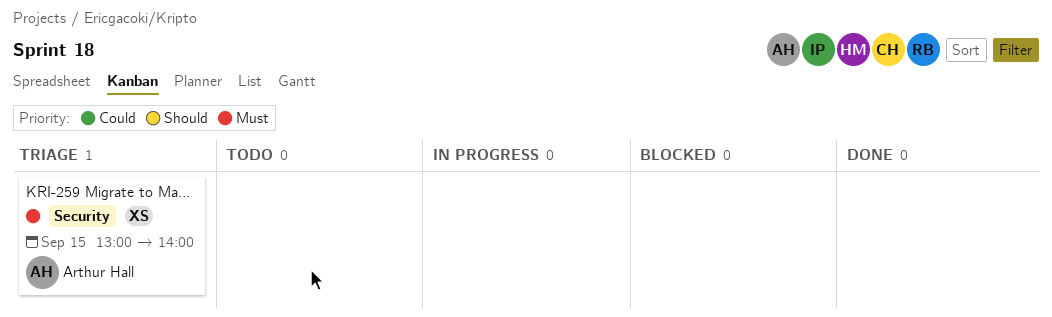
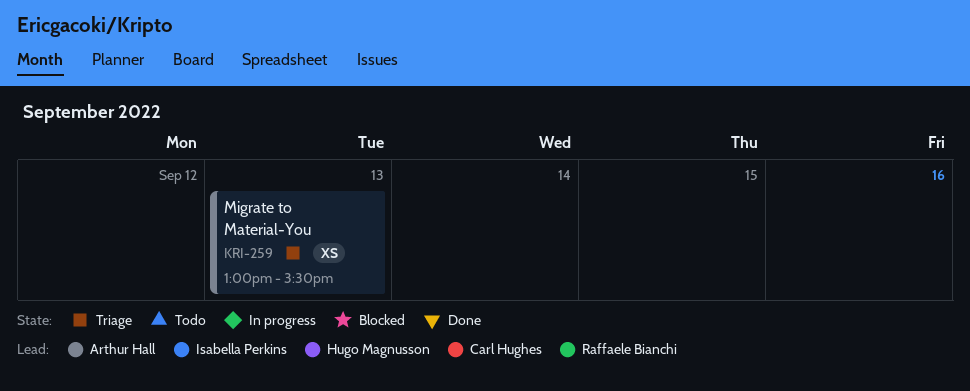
KRI-259, day: Sep 15 -> Sep 13
KRI-259, ends: 14:00 -> 15:30

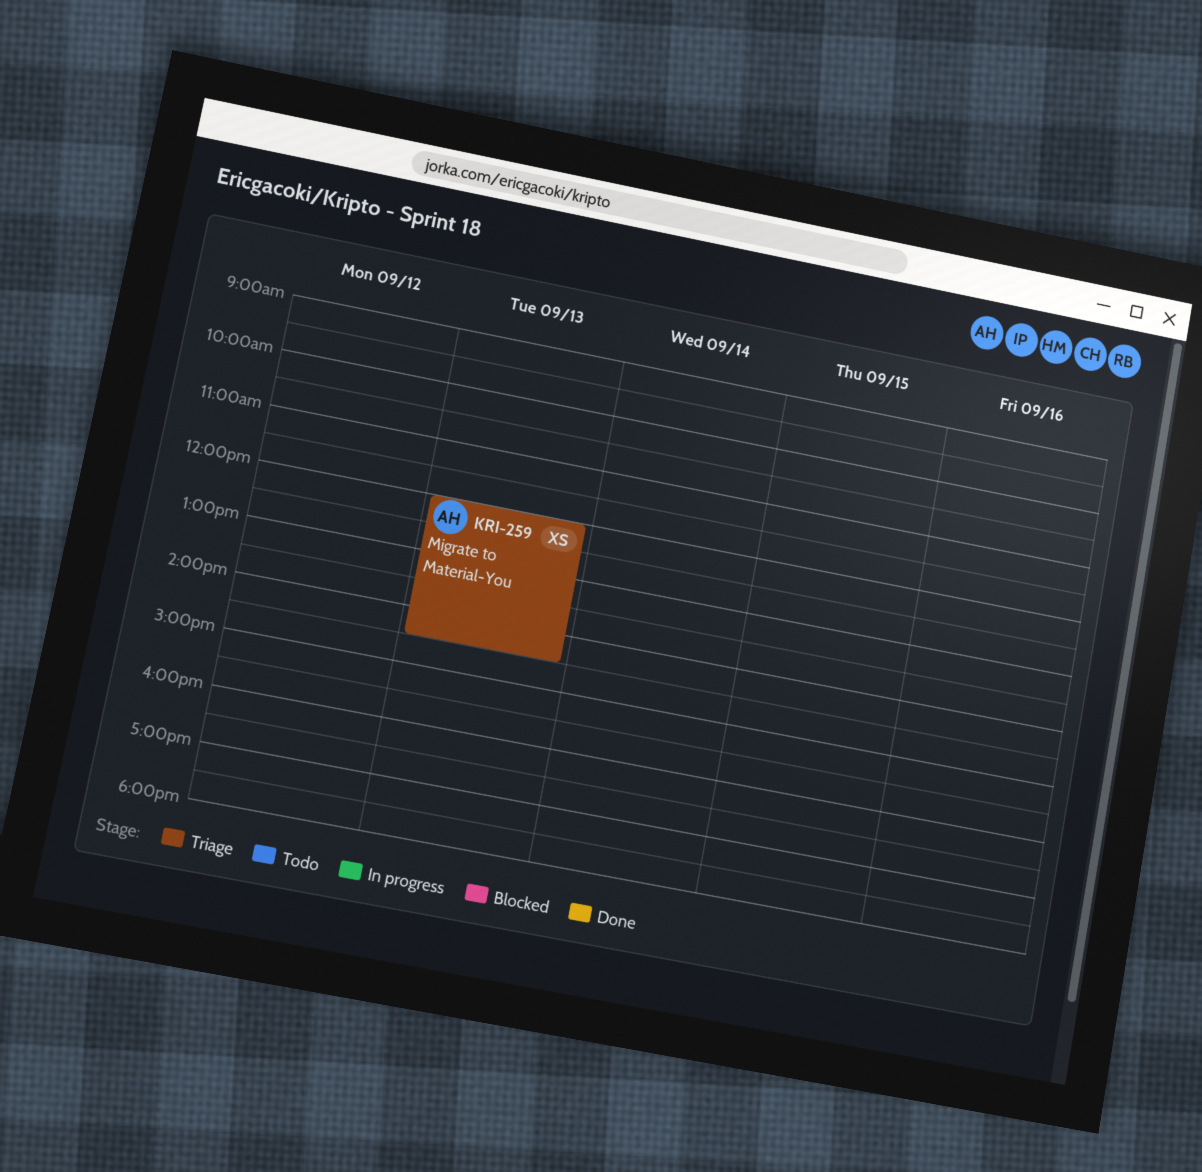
KRI-259, begins: 13:00 -> 12:00
KRI-259, ends: 15:30 -> 14:30

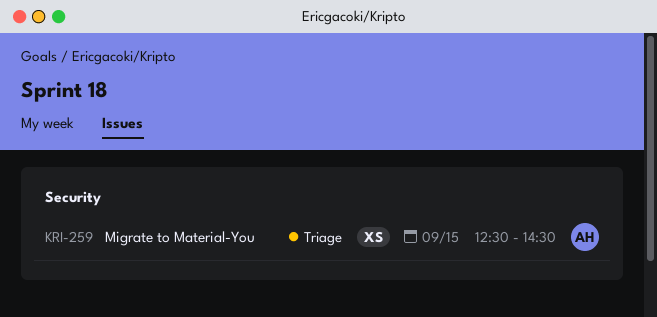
KRI-259, day: Sep 13 -> Sep 15
KRI-259, begins: 12:00 -> 12:30

